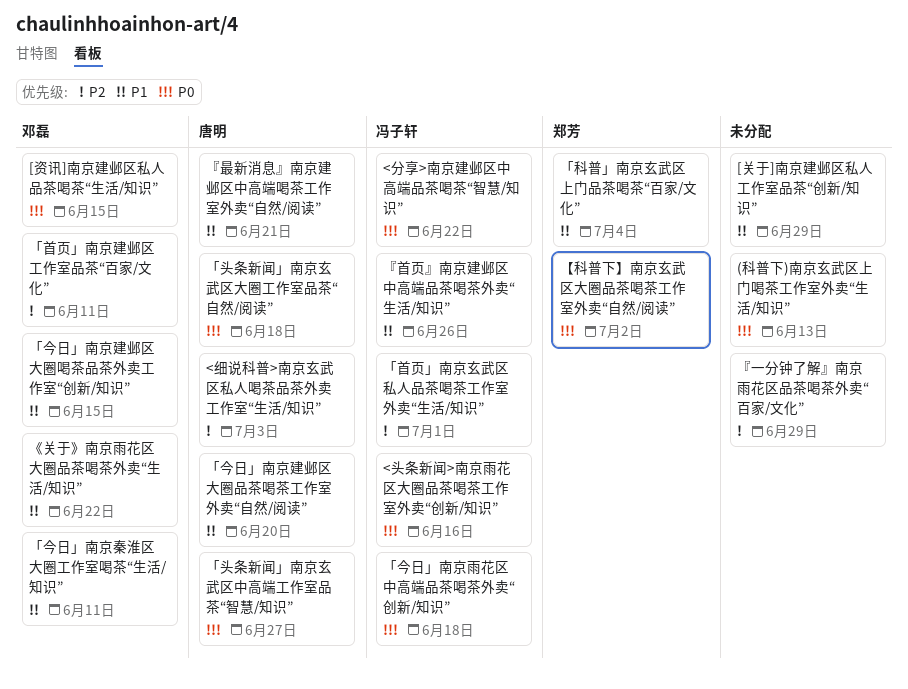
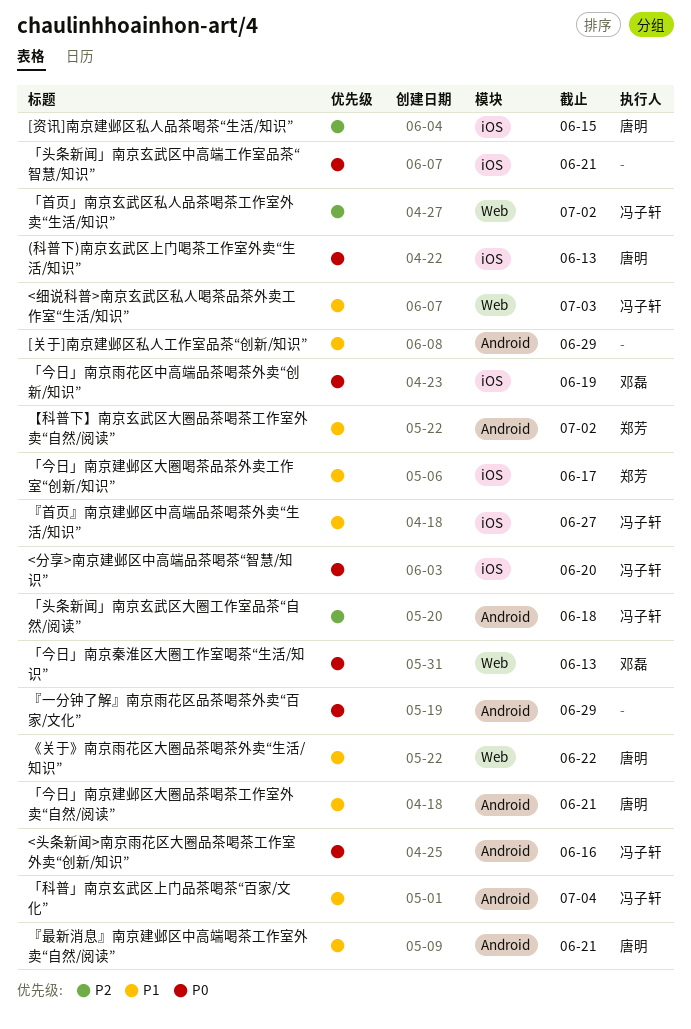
(科普下)南京玄武区上门喝茶工作室外卖“生活/知识”, owner: none -> 唐明
<分享>南京建邺区中高端品茶喝茶“智慧/知识”, due: Jun 22 -> Jun 20
<细说科普>南京玄武区私人喝茶品茶外卖工作室“生活/知识”, owner: 唐明 -> 冯子轩
<细说科普>南京玄武区私人喝茶品茶外卖工作室“生活/知识”, priority: P2 -> P1
[资讯]南京建邺区私人品茶喝茶“生活/知识”, owner: 邓磊 -> 唐明
[资讯]南京建邺区私人品茶喝茶“生活/知识”, priority: P0 -> P2
《关于》南京雨花区大圈品茶喝茶外卖“生活/知识”, owner: 邓磊 -> 唐明
「今日」南京建邺区大圈品茶喝茶工作室外卖“自然/阅读”, due: Jun 20 -> Jun 21
「今日」南京建邺区大圈喝茶品茶外卖工作室“创新/知识”, owner: 邓磊 -> 郑芳
「今日」南京建邺区大圈喝茶品茶外卖工作室“创新/知识”, due: Jun 15 -> Jun 17
「今日」南京秦淮区大圈工作室喝茶“生活/知识”, priority: P1 -> P0
「今日」南京秦淮区大圈工作室喝茶“生活/知识”, due: Jun 11 -> Jun 13
「今日」南京雨花区中高端品茶喝茶外卖“创新/知识”, owner: 冯子轩 -> 邓磊
「今日」南京雨花区中高端品茶喝茶外卖“创新/知识”, due: Jun 18 -> Jun 19
「头条新闻」南京玄武区中高端工作室品茶“智慧/知识”, owner: 唐明 -> none
「头条新闻」南京玄武区中高端工作室品茶“智慧/知识”, due: Jun 27 -> Jun 21
「头条新闻」南京玄武区大圈工作室品茶“自然/阅读”, owner: 唐明 -> 冯子轩
「头条新闻」南京玄武区大圈工作室品茶“自然/阅读”, priority: P0 -> P2
「科普」南京玄武区上门品茶喝茶“百家/文化”, owner: 郑芳 -> 冯子轩
「首页」南京建邺区工作室品茶“百家/文化”: present -> none
「首页」南京玄武区私人品茶喝茶工作室外卖“生活/知识”, due: Jul 1 -> Jul 2
『一分钟了解』南京雨花区品茶喝茶外卖“百家/文化”, priority: P2 -> P0
『首页』南京建邺区中高端品茶喝茶外卖“生活/知识”, due: Jun 26 -> Jun 27
【科普下】南京玄武区大圈品茶喝茶工作室外卖“自然/阅读”, priority: P0 -> P1

